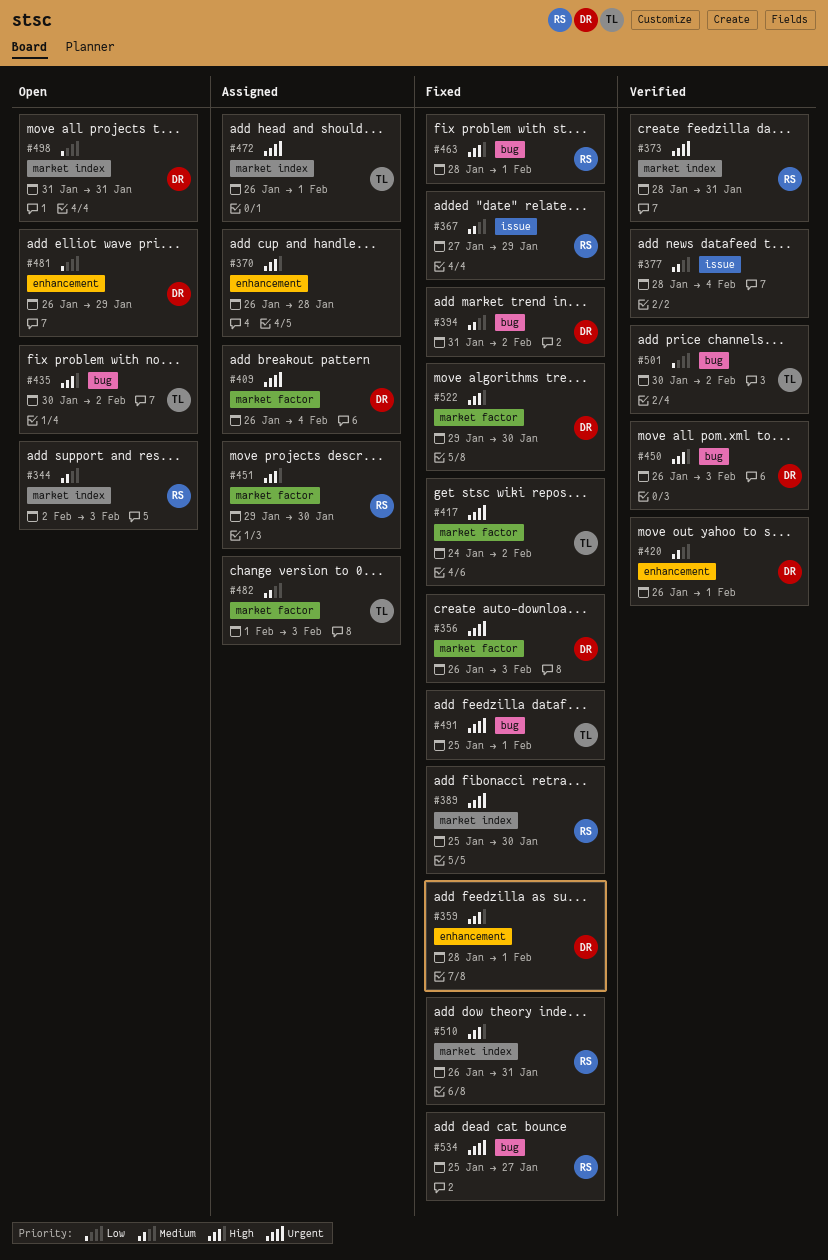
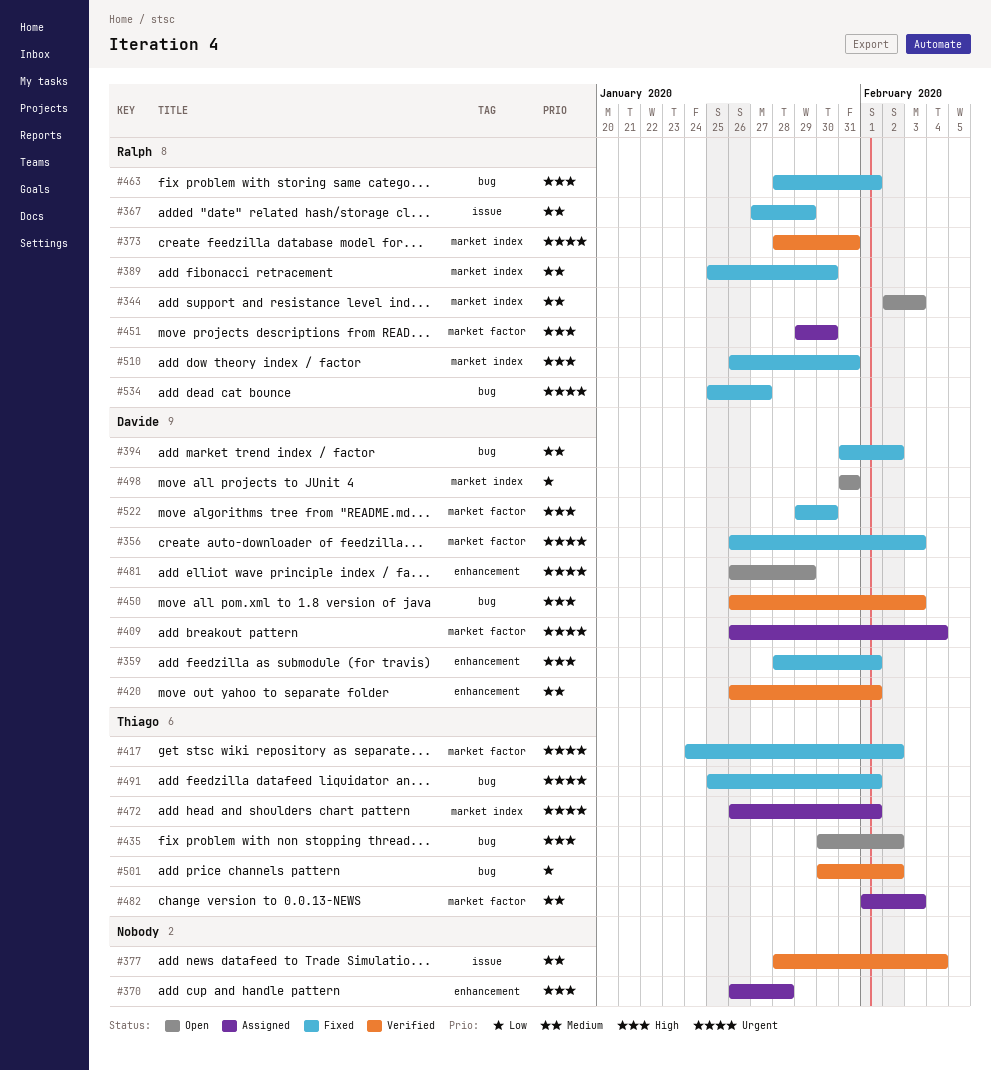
#389, priority: Urgent -> Medium
#481, priority: Low -> Urgent

